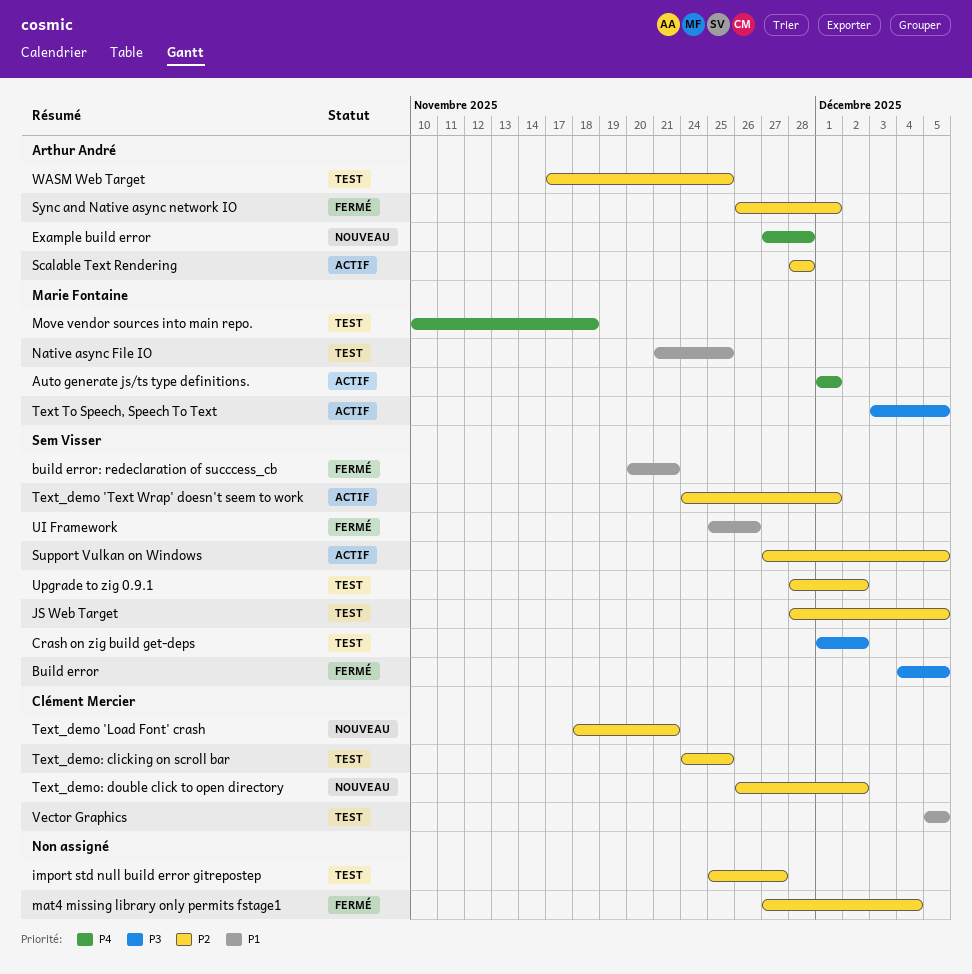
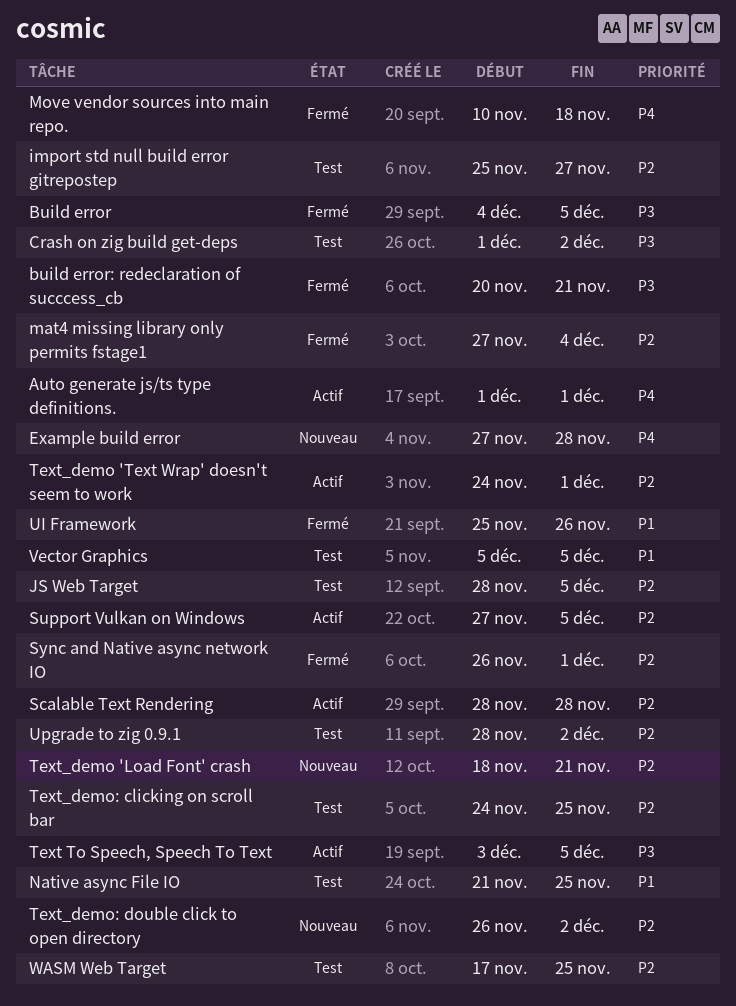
build error: redeclaration of succcess_cb, priority: P1 -> P3
Move vendor sources into main repo., status: Test -> Fermé

